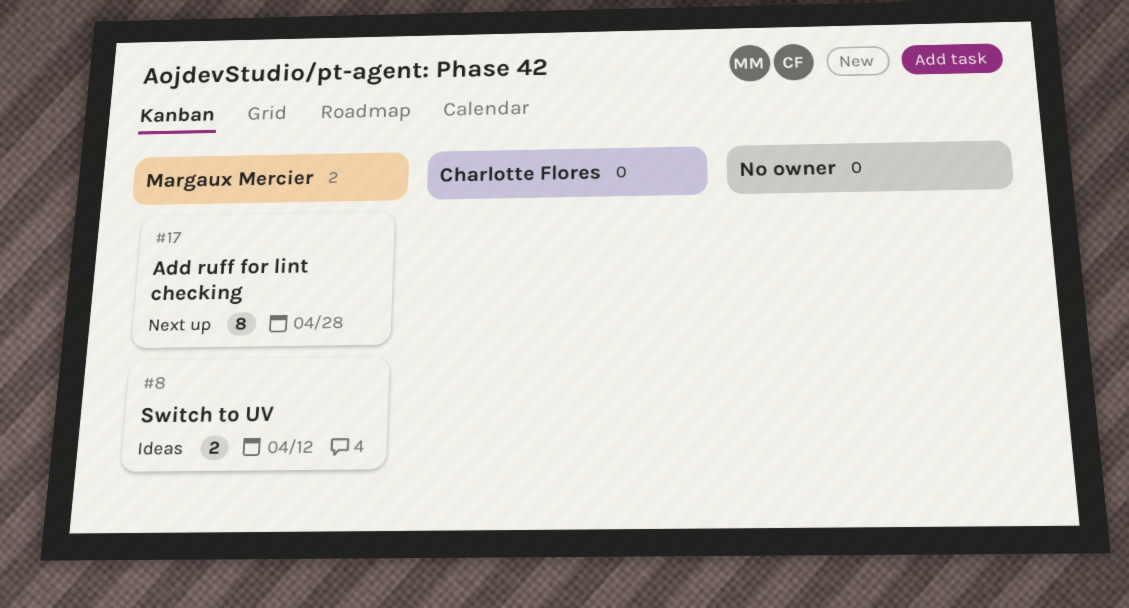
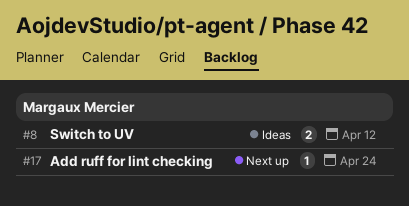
#17, estimate: 8 -> 1
#17, due: Apr 28 -> Apr 24

